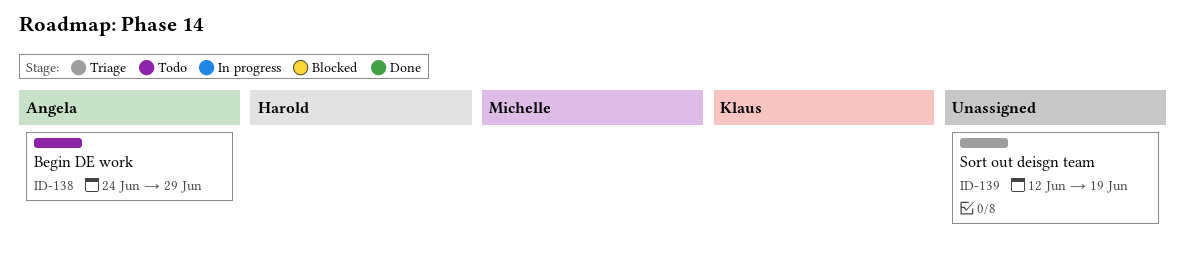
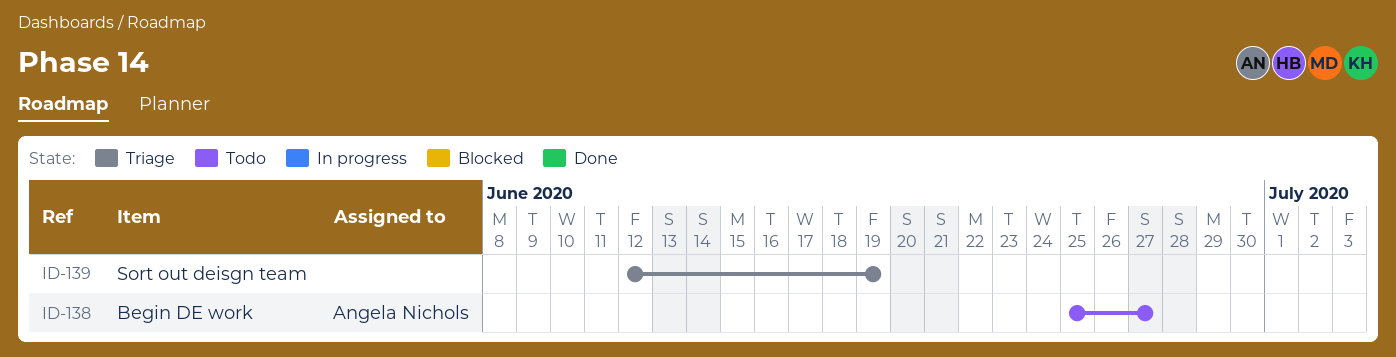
ID-138, start: Jun 24 -> Jun 25
ID-138, due: Jun 29 -> Jun 27

